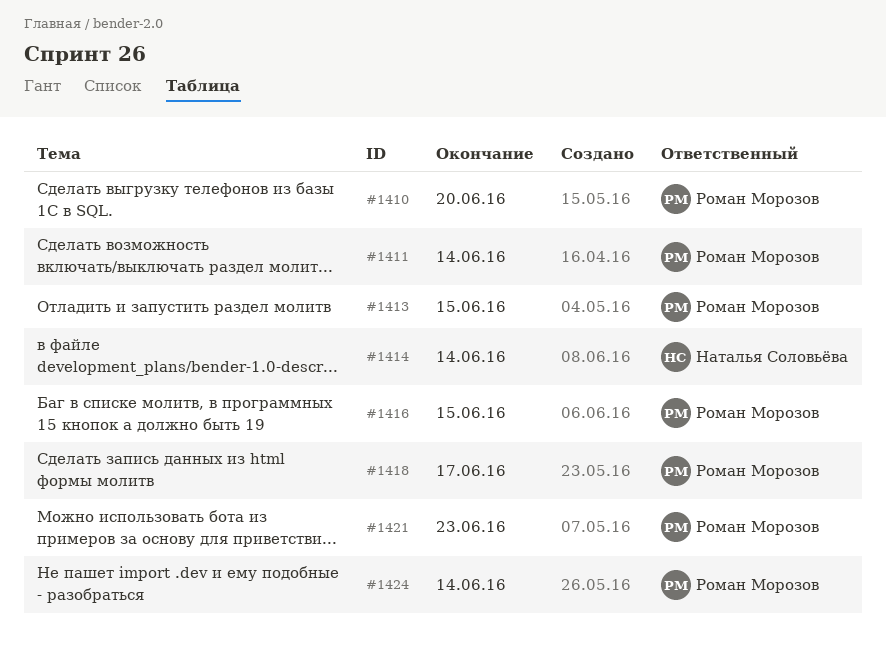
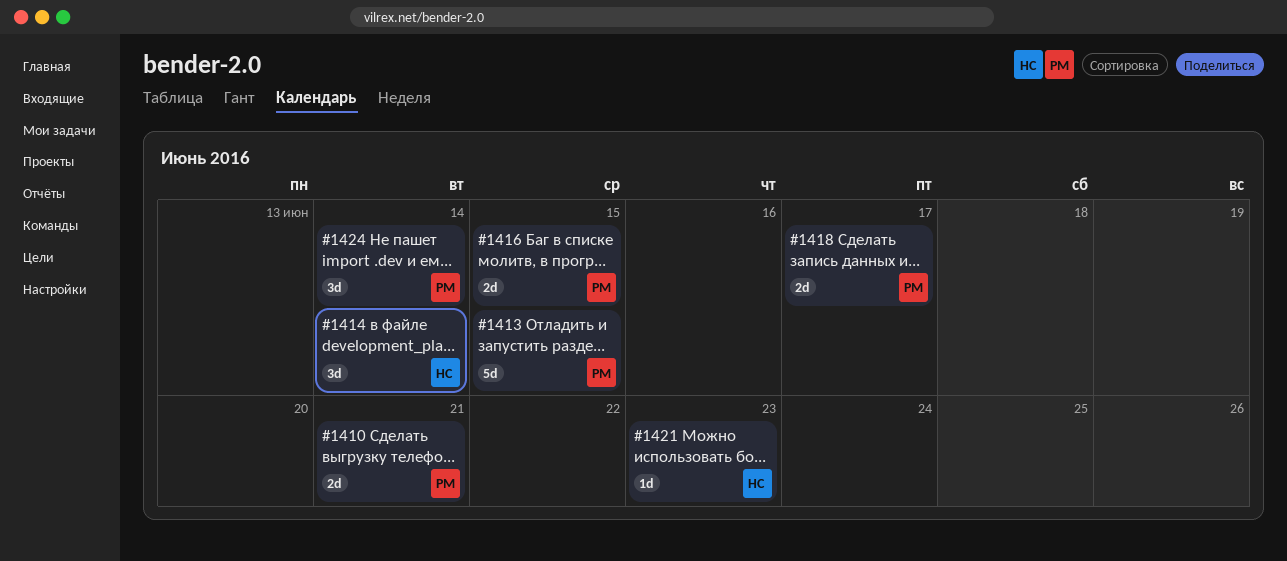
#1410, due: Jun 20 -> Jun 21
#1411: present -> none
#1421, owner: Роман Морозов -> Наталья Соловьёва

